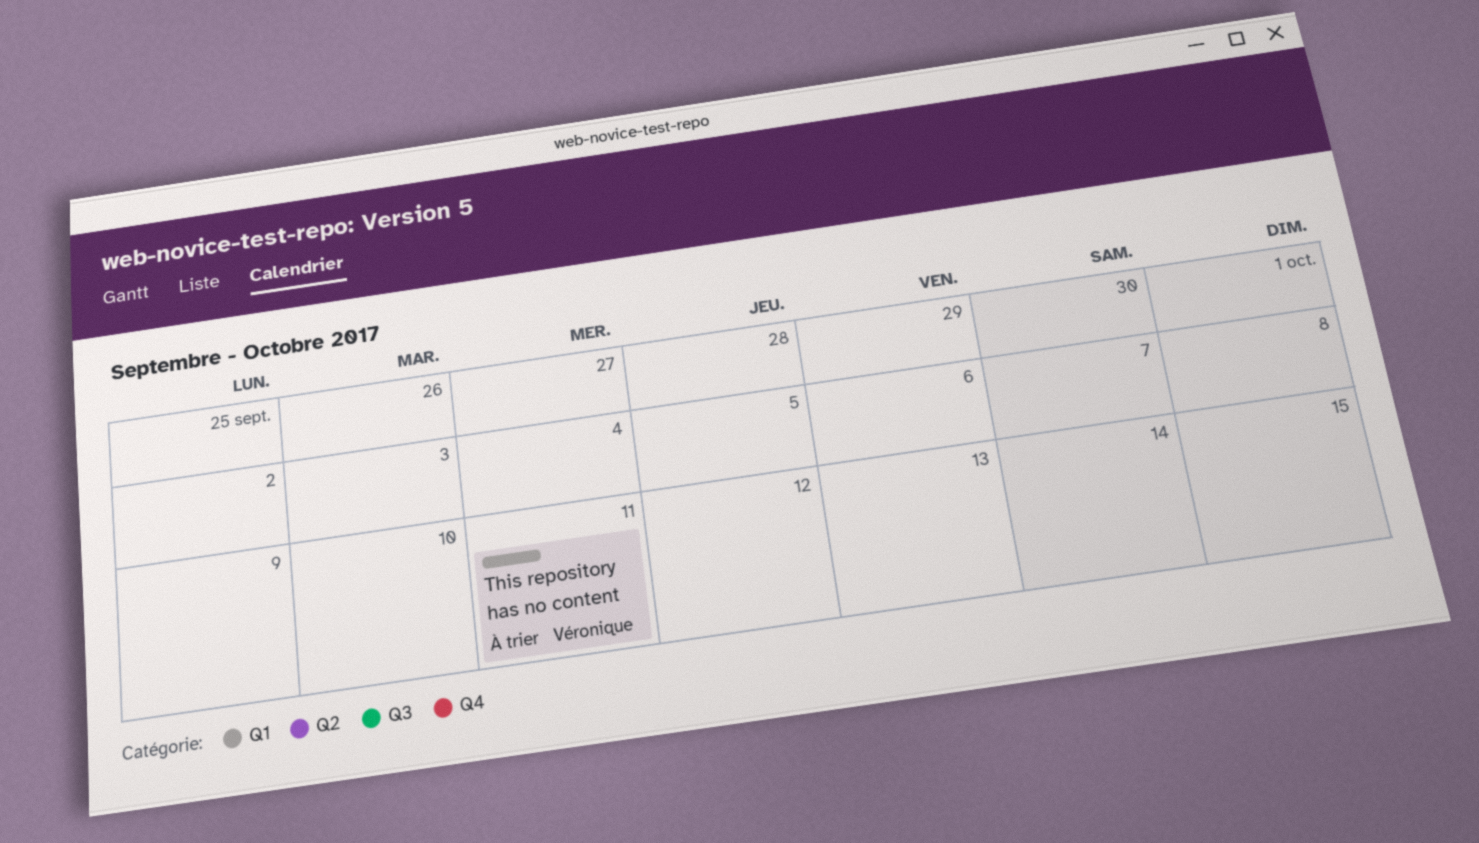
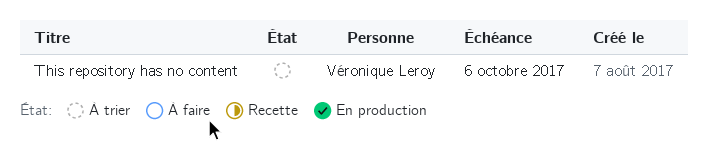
This repository has no content, due: Oct 11 -> Oct 6

